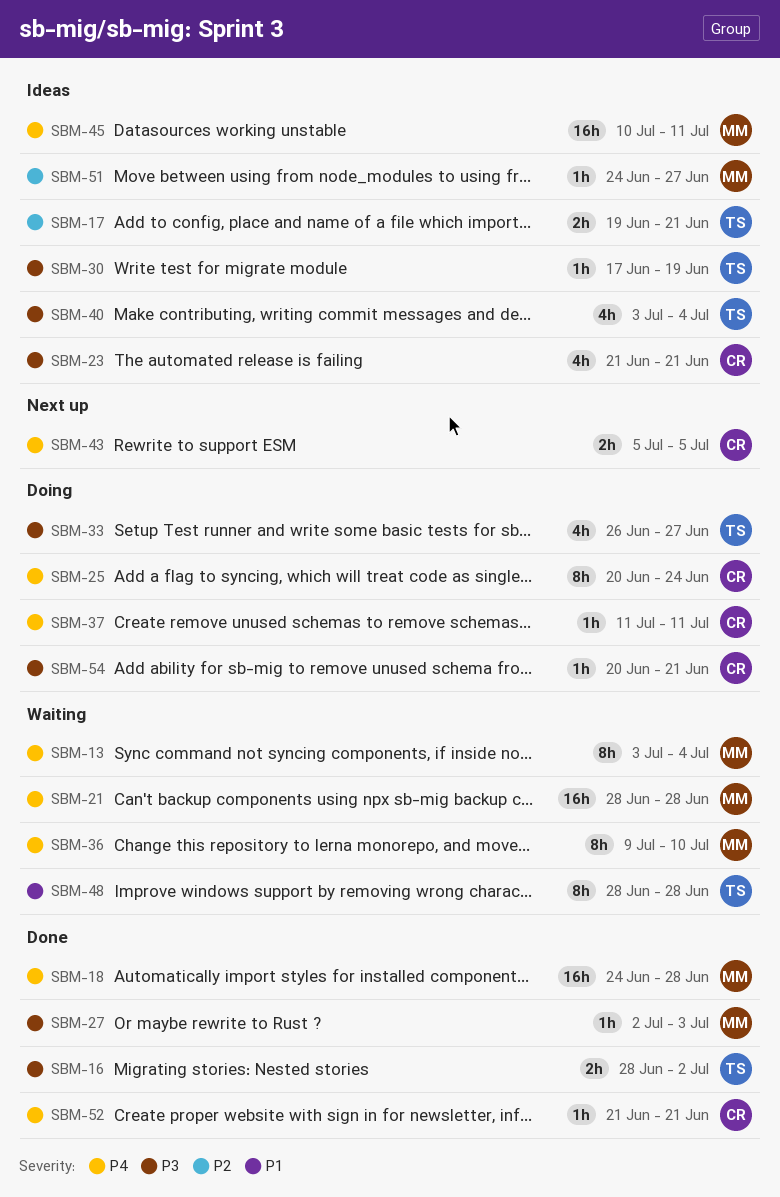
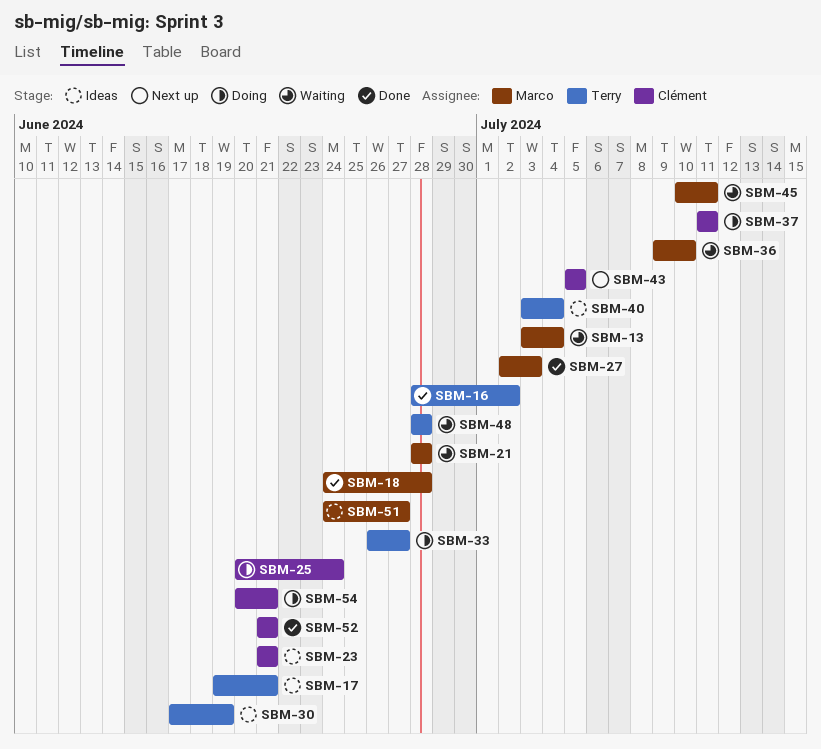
SBM-45, status: Ideas -> Waiting

